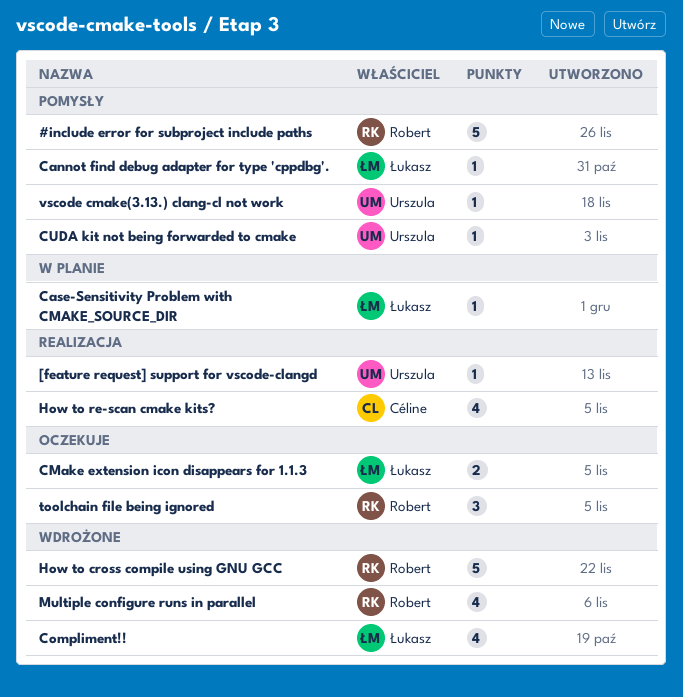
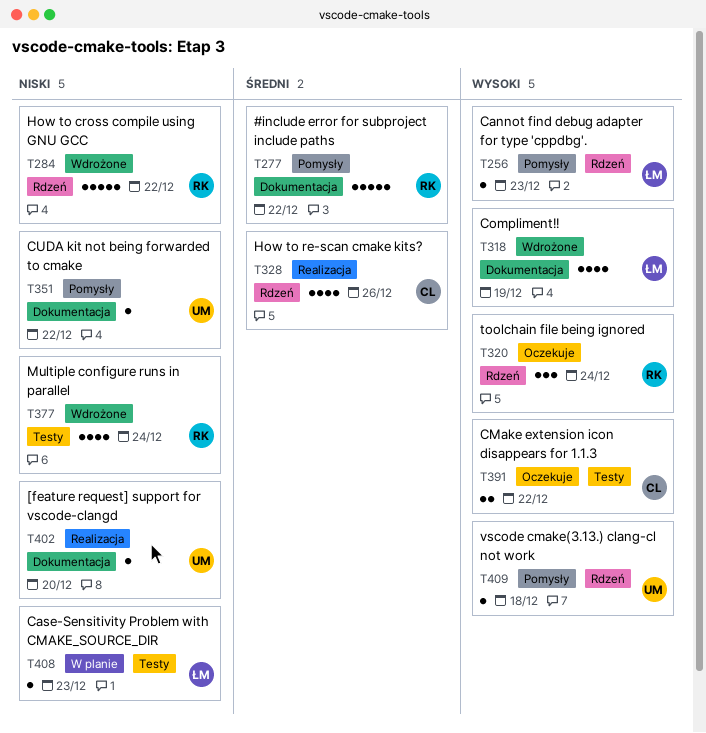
CMake extension icon disappears for 1.1.3, owner: Łukasz -> Céline

